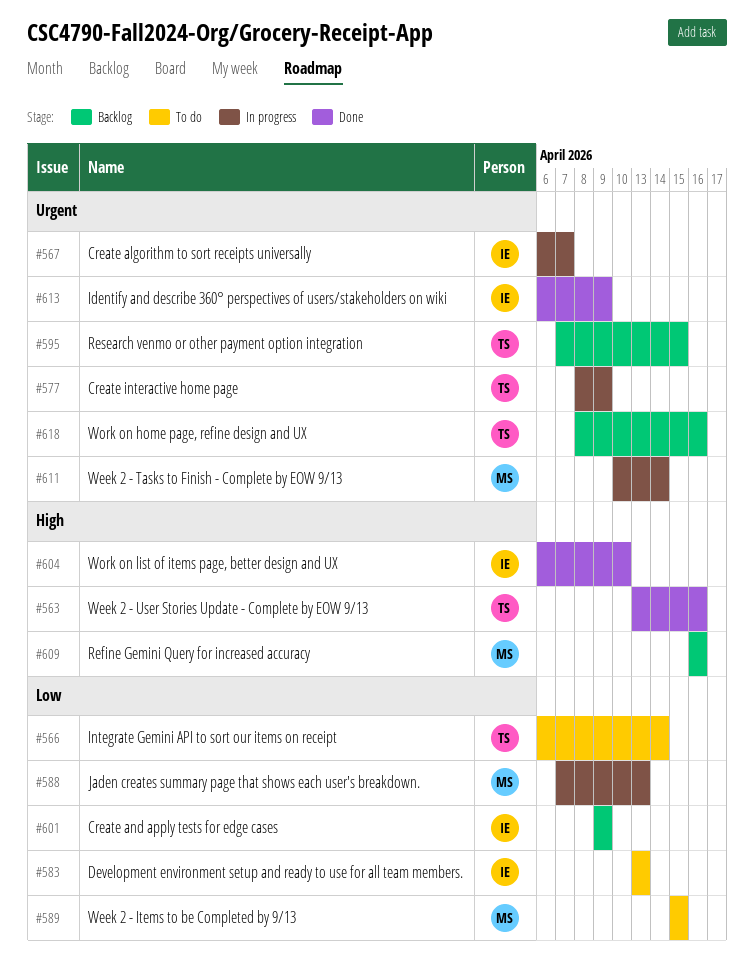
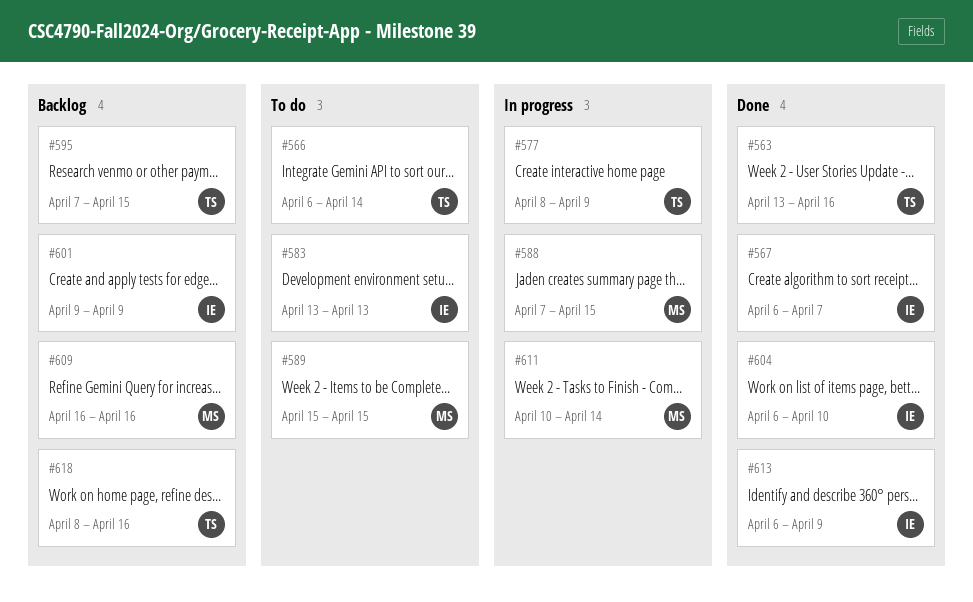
#567, status: In progress -> Done
#588, due: Apr 13 -> Apr 15

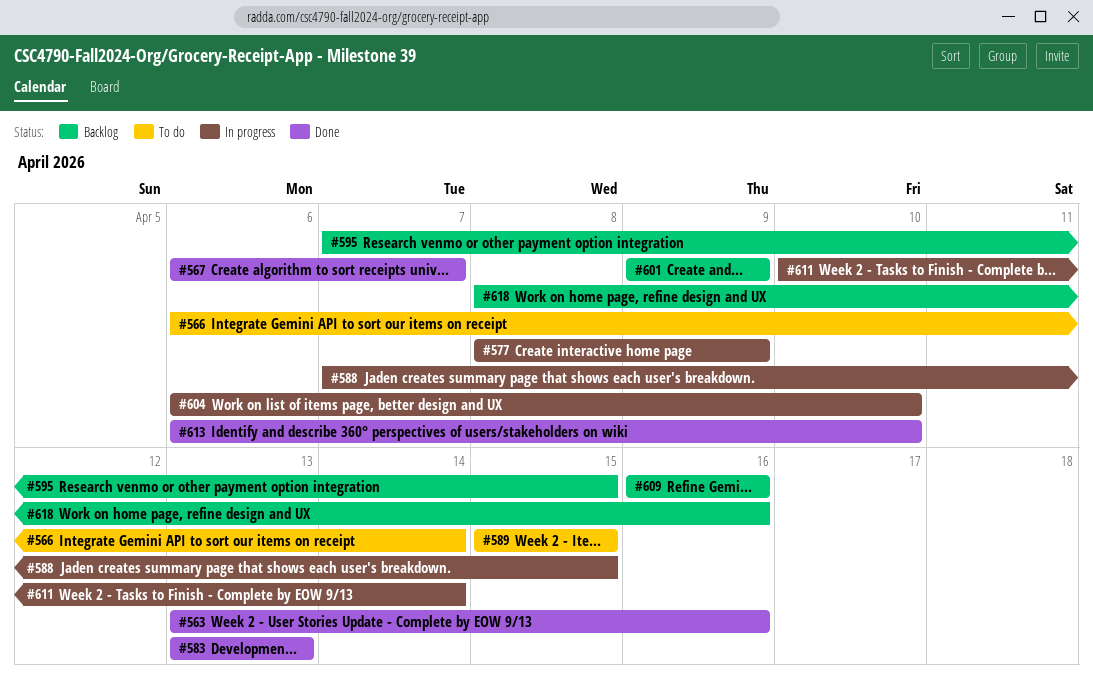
#583, status: To do -> Done
#604, status: Done -> In progress
#613, due: Apr 9 -> Apr 10

